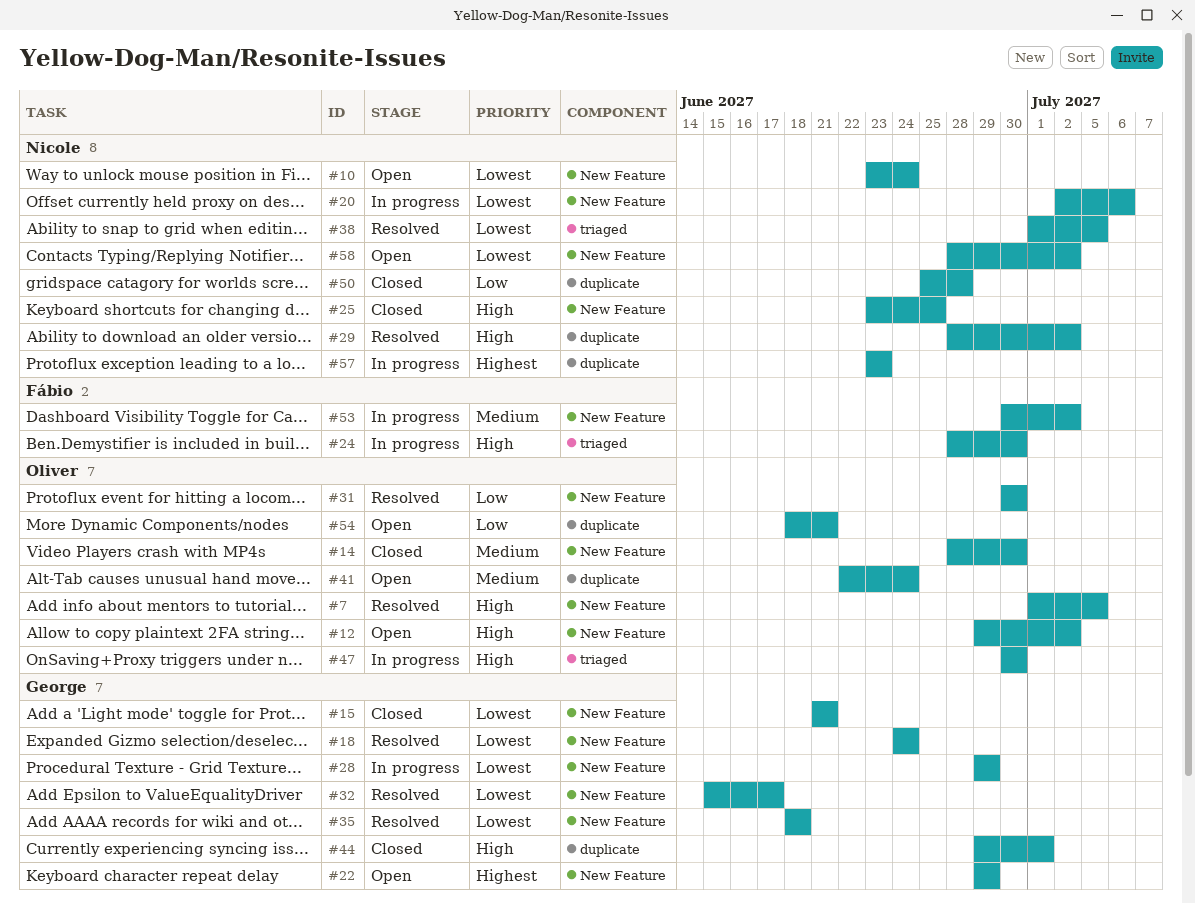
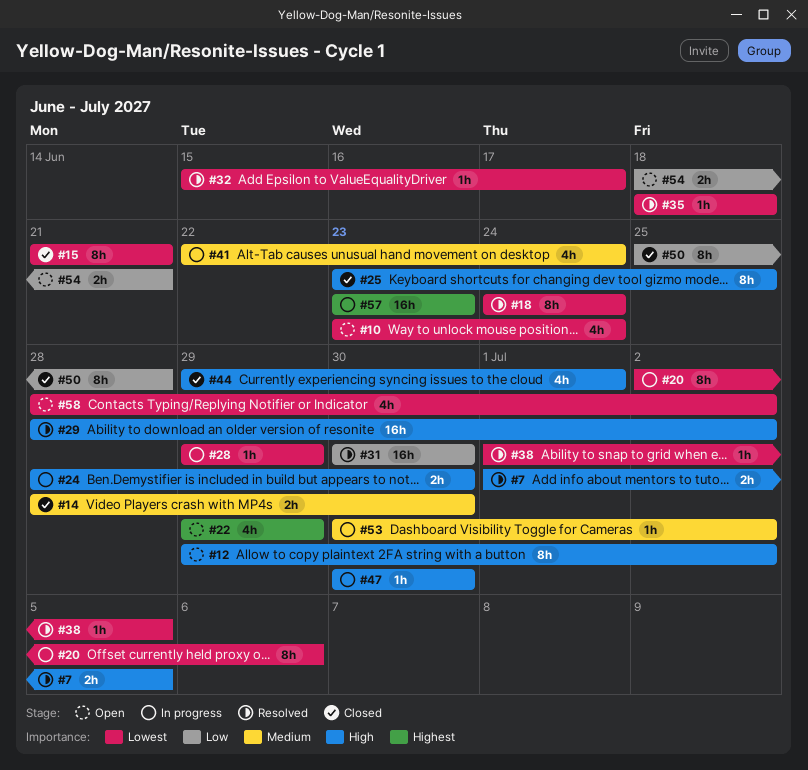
#41, status: Open -> In progress

